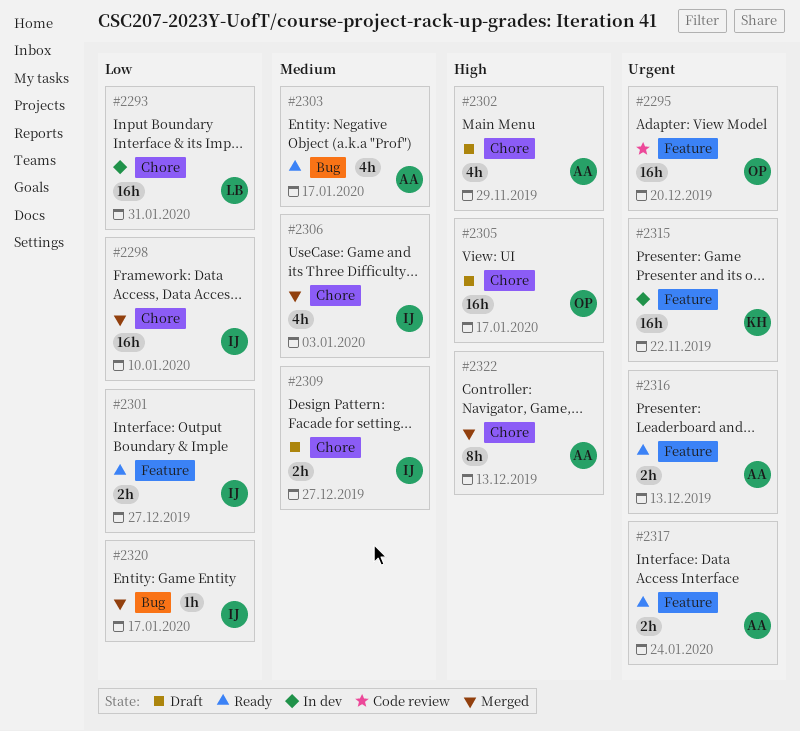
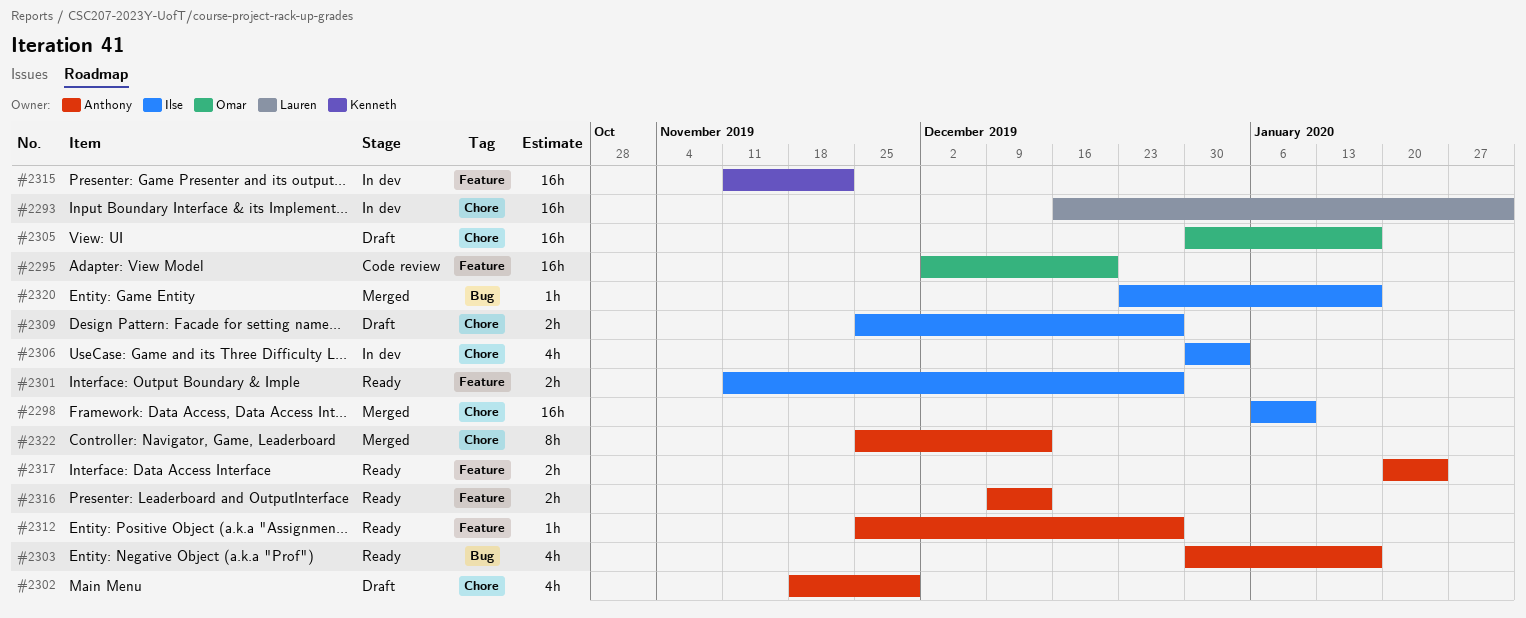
#2306, status: Merged -> In dev
#2312: none -> present

